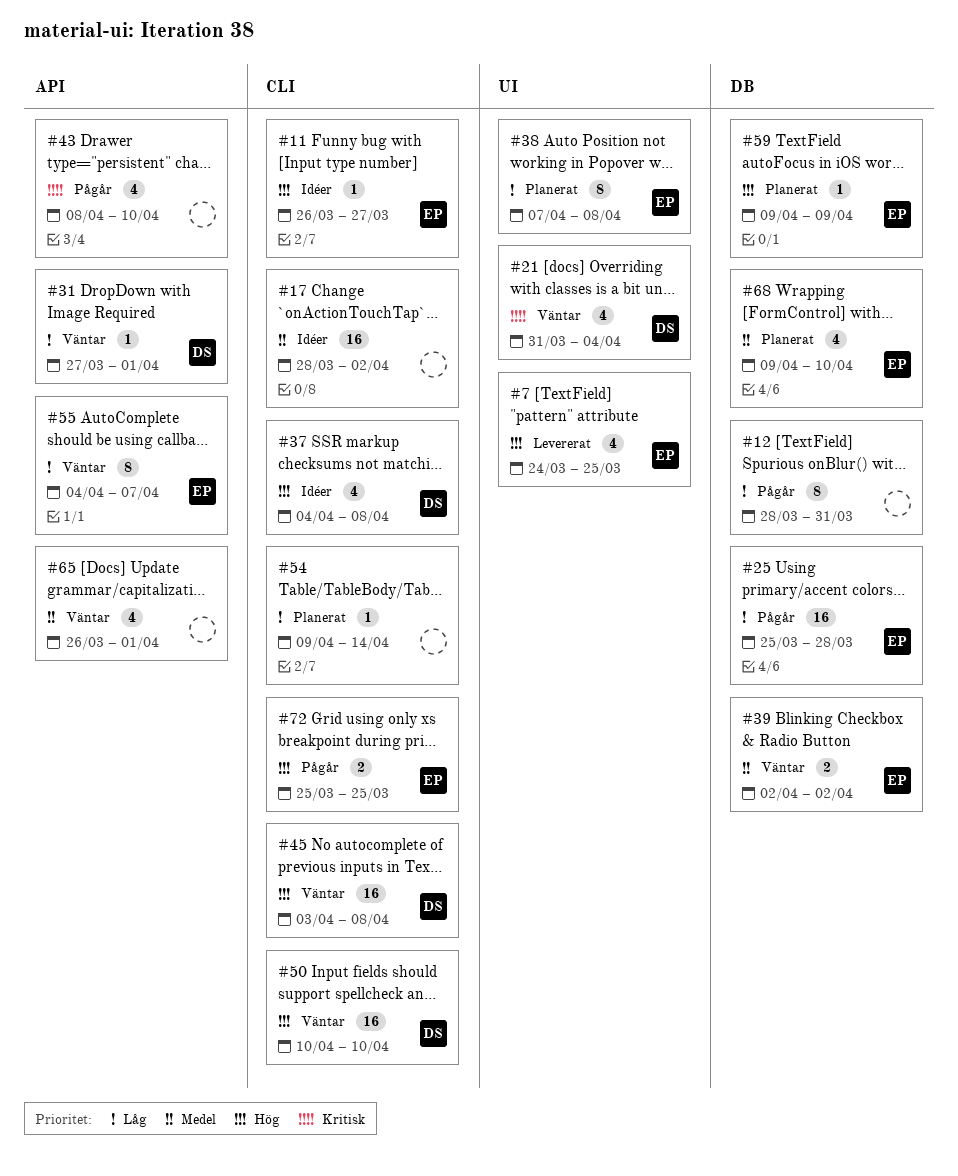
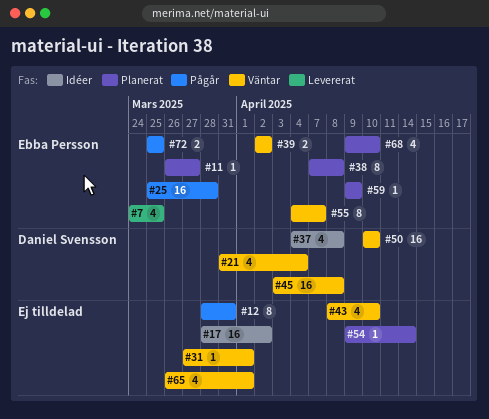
#11, status: Idéer -> Planerat
#31, owner: Daniel Svensson -> none
#43, status: Pågår -> Väntar

